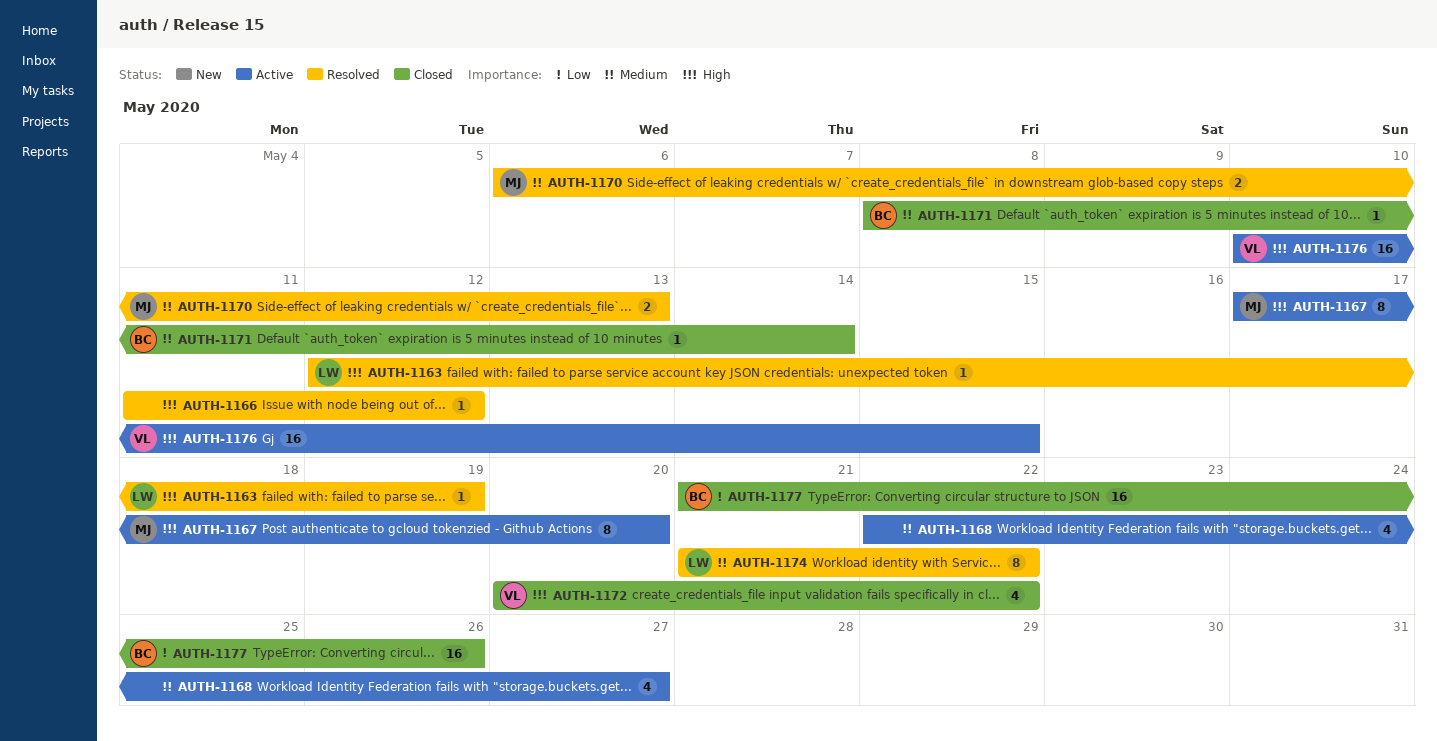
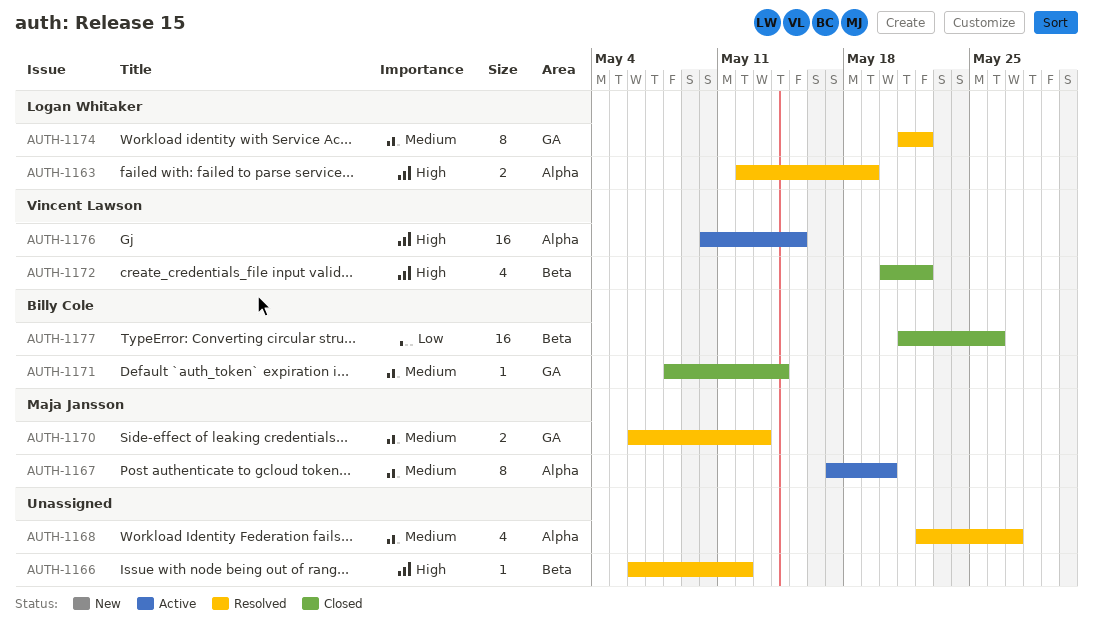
AUTH-1163, estimate: 1 -> 2
AUTH-1166, start: May 11 -> May 6
AUTH-1167, priority: High -> Medium
AUTH-1168, status: Active -> Resolved

